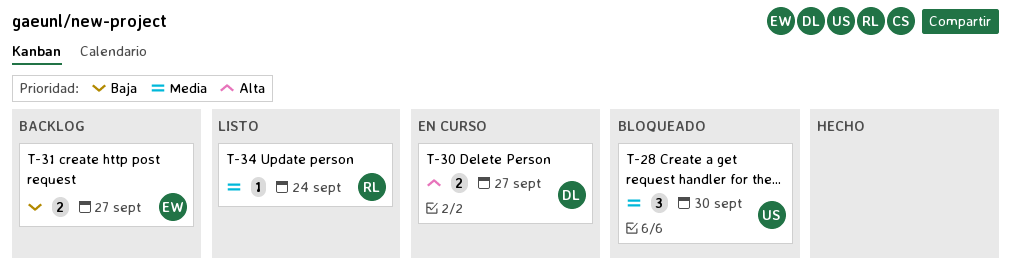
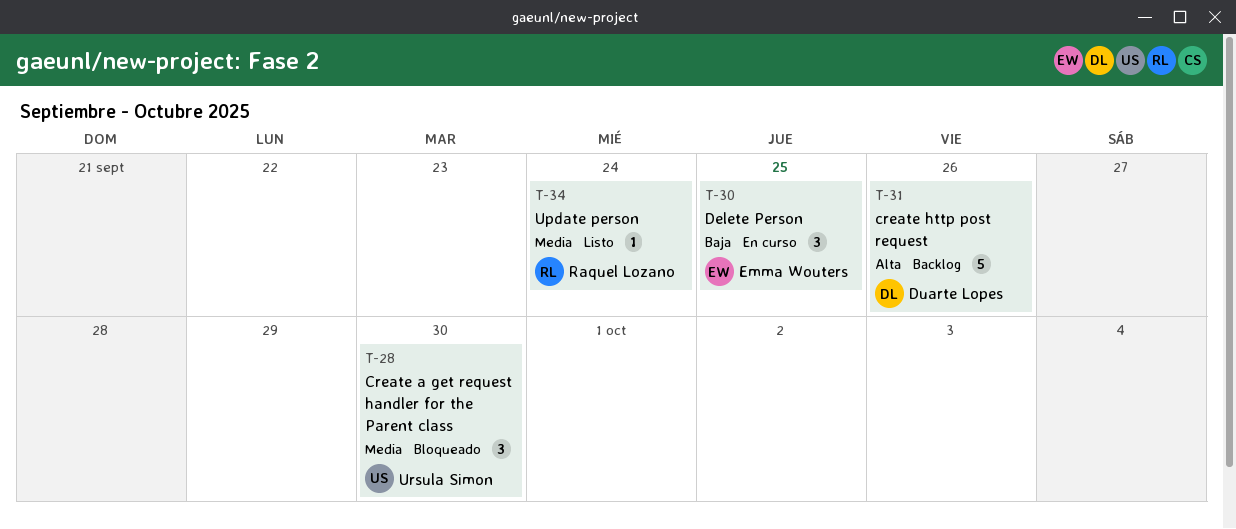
T-30, owner: Duarte Lopes -> Emma Wouters
T-30, priority: Alta -> Baja
T-30, estimate: 2 -> 3
T-30, due: Sep 27 -> Sep 25
T-31, owner: Emma Wouters -> Duarte Lopes
T-31, priority: Baja -> Alta
T-31, estimate: 2 -> 5
T-31, due: Sep 27 -> Sep 26

